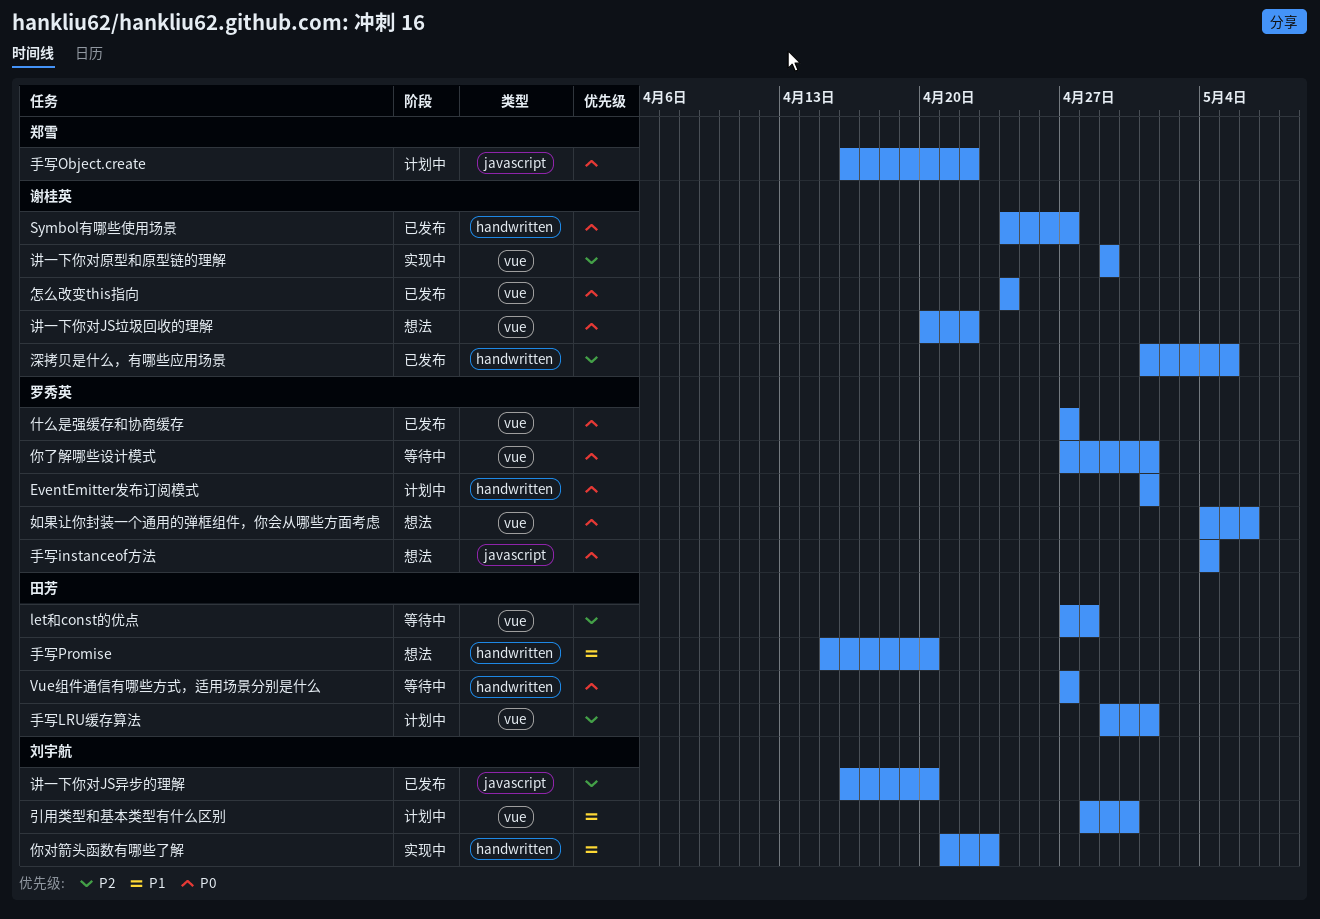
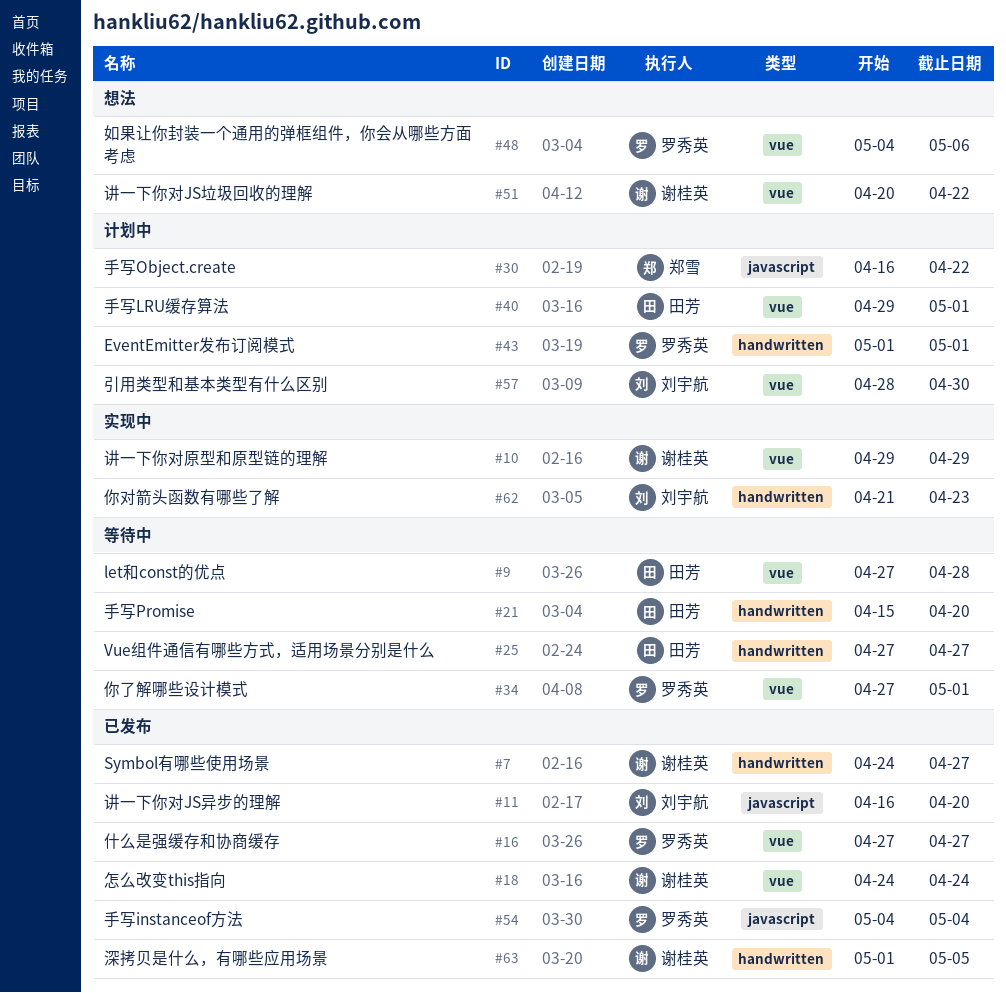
手写instanceof方法, status: 想法 -> 已发布
手写Promise, status: 想法 -> 等待中

